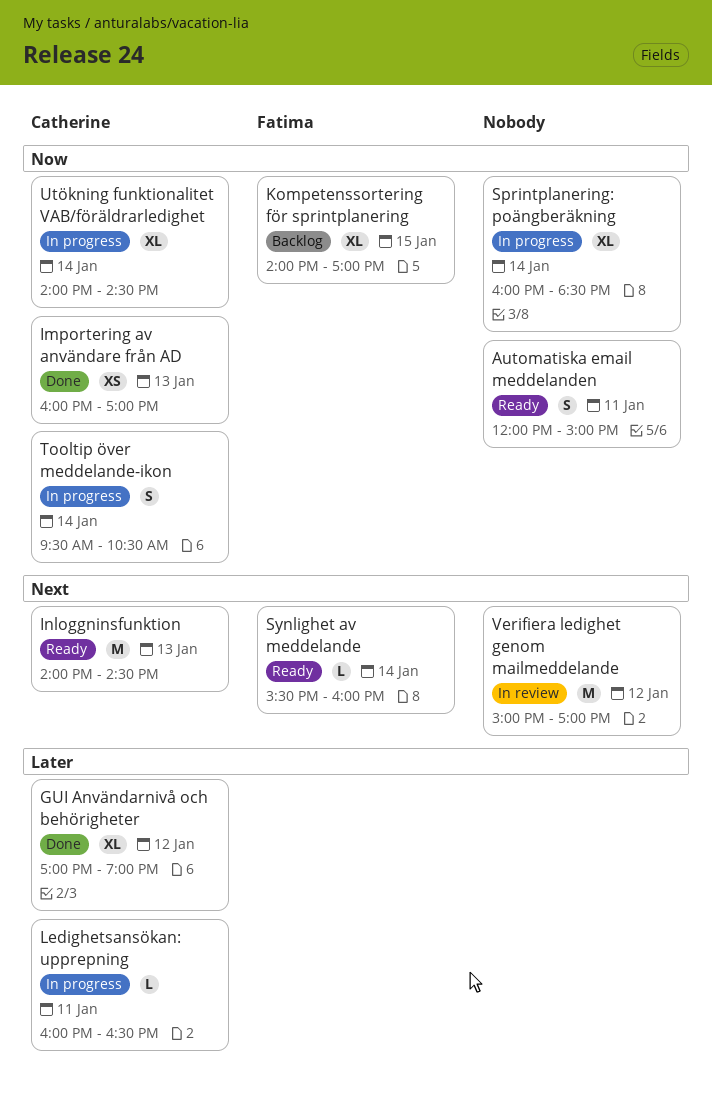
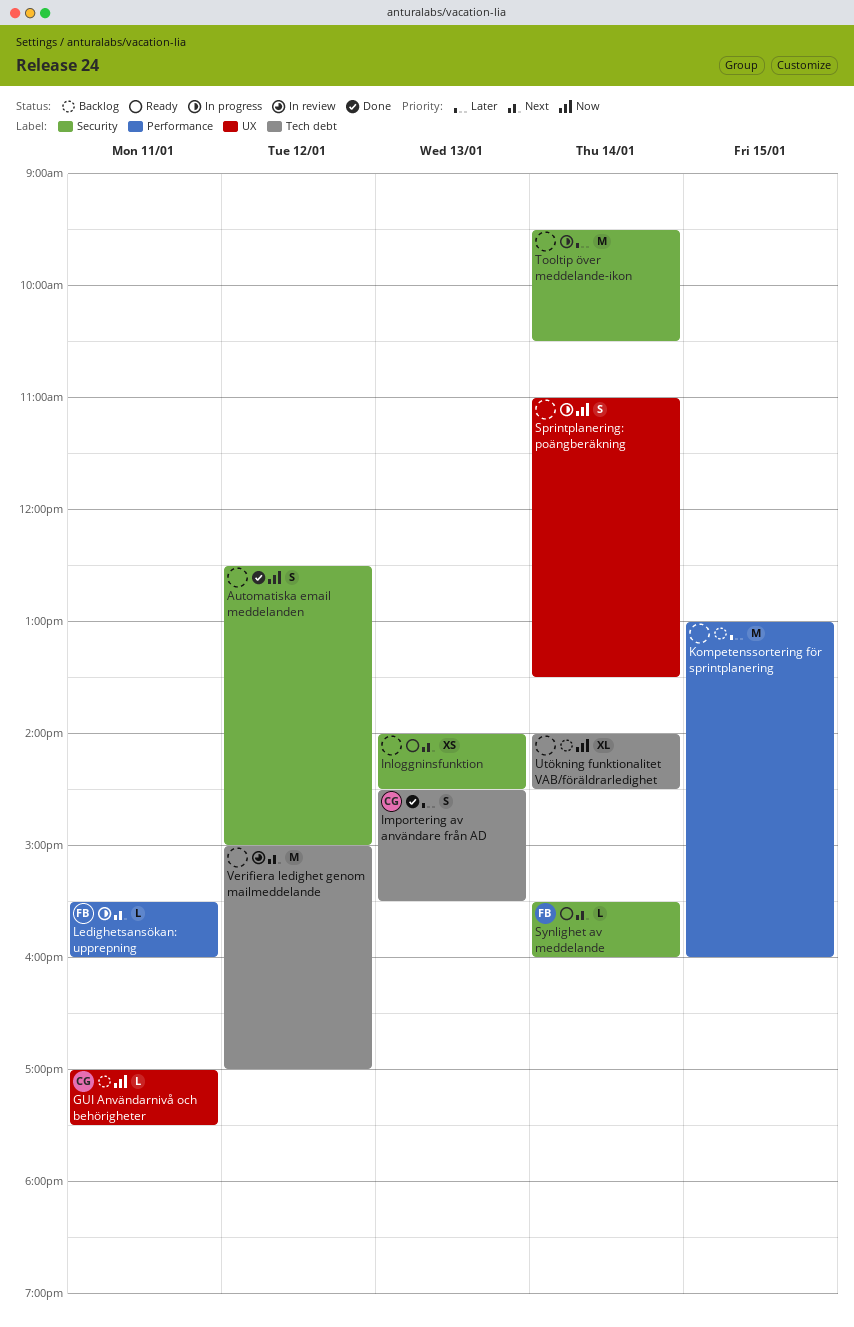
Automatiska email meddelanden, status: Ready -> Done
Automatiska email meddelanden, day: Jan 11 -> Jan 12
Automatiska email meddelanden, begins: 12:00 -> 12:30
GUI Användarnivå och behörigheter, status: Done -> Backlog
GUI Användarnivå och behörigheter, priority: Later -> Now
GUI Användarnivå och behörigheter, estimate: XL -> L
GUI Användarnivå och behörigheter, day: Jan 12 -> Jan 11
GUI Användarnivå och behörigheter, ends: 19:00 -> 17:30
Importering av användare från AD, priority: Now -> Later
Importering av användare från AD, estimate: XS -> S
Importering av användare från AD, begins: 16:00 -> 14:30
Importering av användare från AD, ends: 17:00 -> 15:30
Inloggninsfunktion, owner: Catherine -> none
Inloggninsfunktion, estimate: M -> XS
Kompetenssortering för sprintplanering, owner: Fatima -> none
Kompetenssortering för sprintplanering, priority: Now -> Later
Kompetenssortering för sprintplanering, estimate: XL -> M
Kompetenssortering för sprintplanering, begins: 14:00 -> 13:00
Kompetenssortering för sprintplanering, ends: 17:00 -> 16:00
Ledighetsansökan: upprepning, owner: Catherine -> Fatima
Ledighetsansökan: upprepning, priority: Later -> Next
Ledighetsansökan: upprepning, begins: 16:00 -> 15:30
Ledighetsansökan: upprepning, ends: 16:30 -> 16:00
Sprintplanering: poängberäkning, estimate: XL -> S
Sprintplanering: poängberäkning, begins: 16:00 -> 11:00
Sprintplanering: poängberäkning, ends: 18:30 -> 13:30
Tooltip över meddelande-ikon, owner: Catherine -> none
Tooltip över meddelande-ikon, priority: Now -> Later
Tooltip över meddelande-ikon, estimate: S -> M
Utökning funktionalitet VAB/föräldrarledighet, status: In progress -> Backlog
Utökning funktionalitet VAB/föräldrarledighet, owner: Catherine -> none

